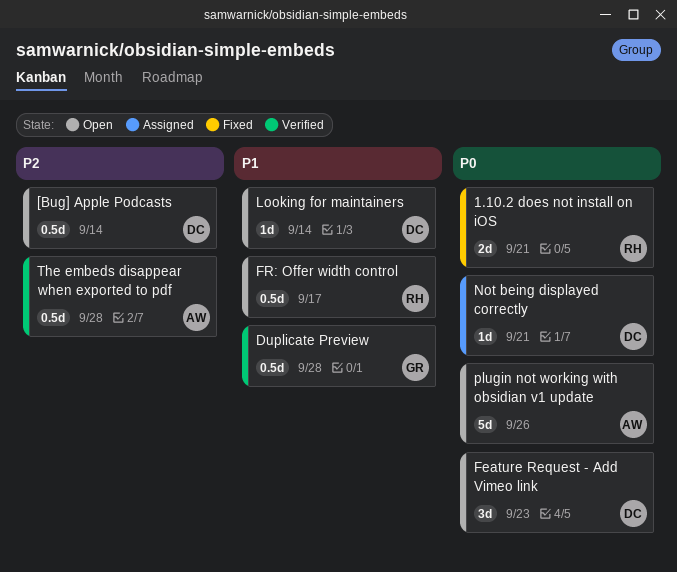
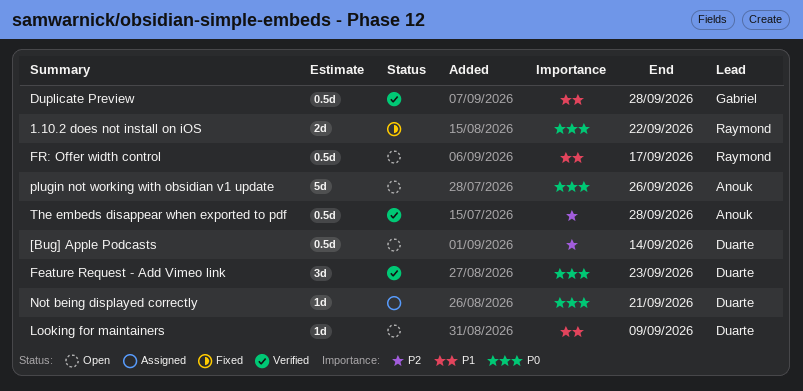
1.10.2 does not install on iOS, due: Sep 21 -> Sep 22
Feature Request - Add Vimeo link, status: Open -> Verified
Looking for maintainers, due: Sep 14 -> Sep 9

